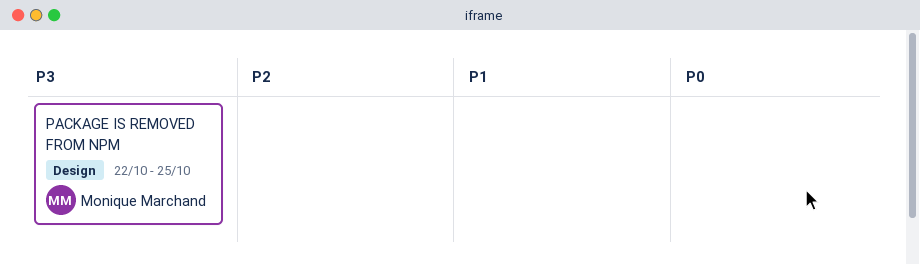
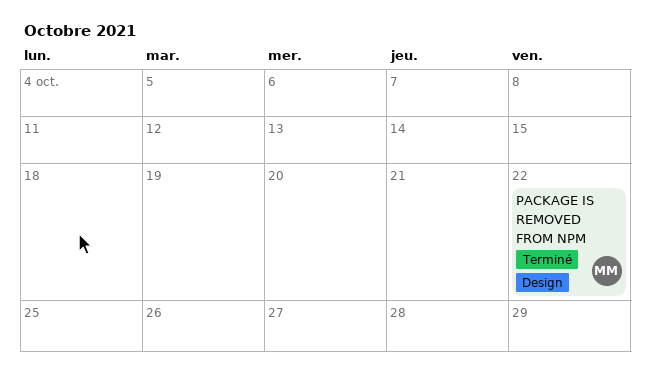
PACKAGE IS REMOVED FROM NPM, due: Oct 25 -> Oct 22

